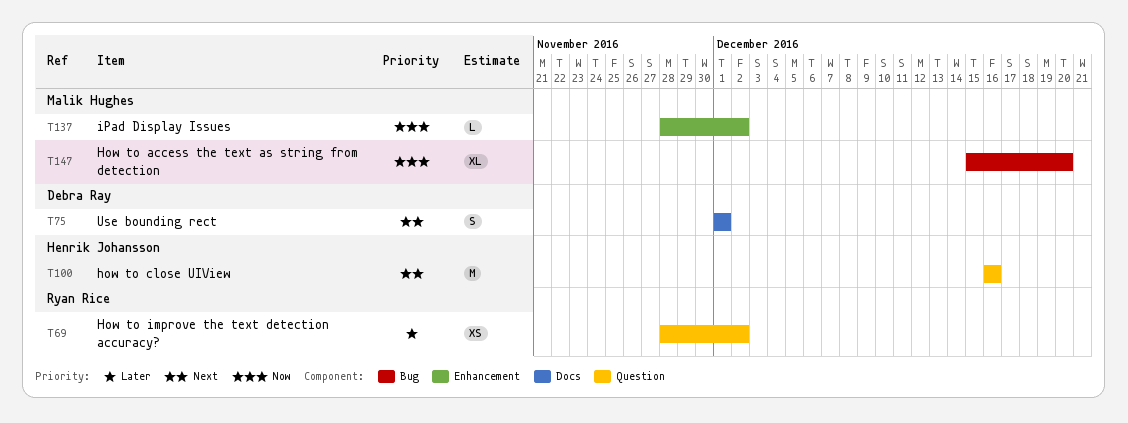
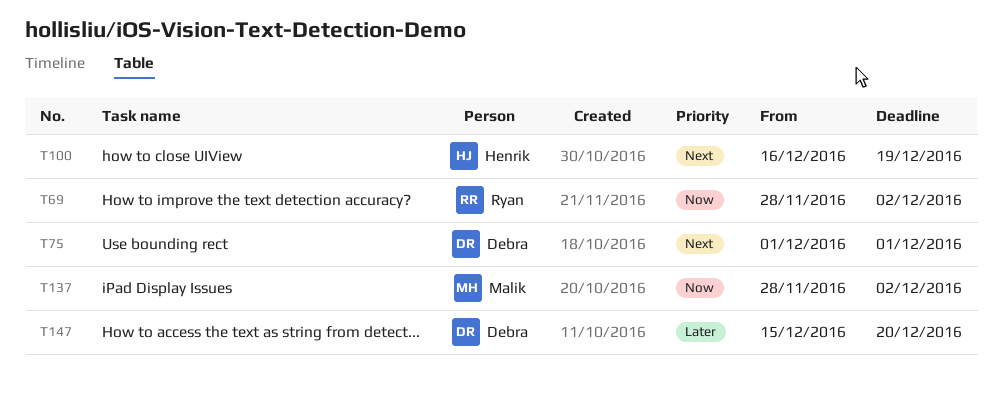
T69, priority: Later -> Now
T100, due: Dec 16 -> Dec 19
T147, owner: Malik Hughes -> Debra Ray
T147, priority: Now -> Later

